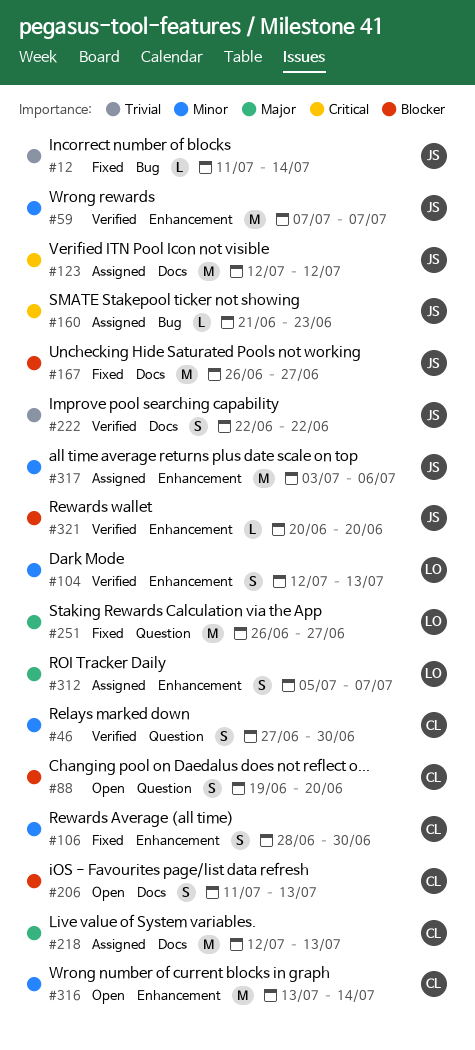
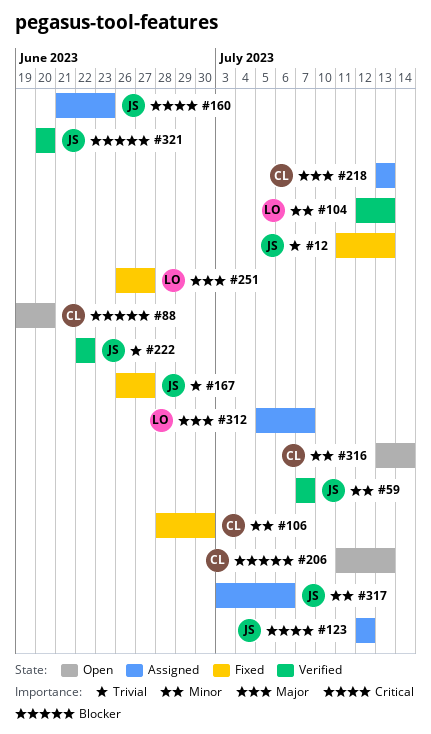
#12, due: Jul 14 -> Jul 13
#46: present -> none
#167, priority: Blocker -> Trivial
#218, start: Jul 12 -> Jul 13

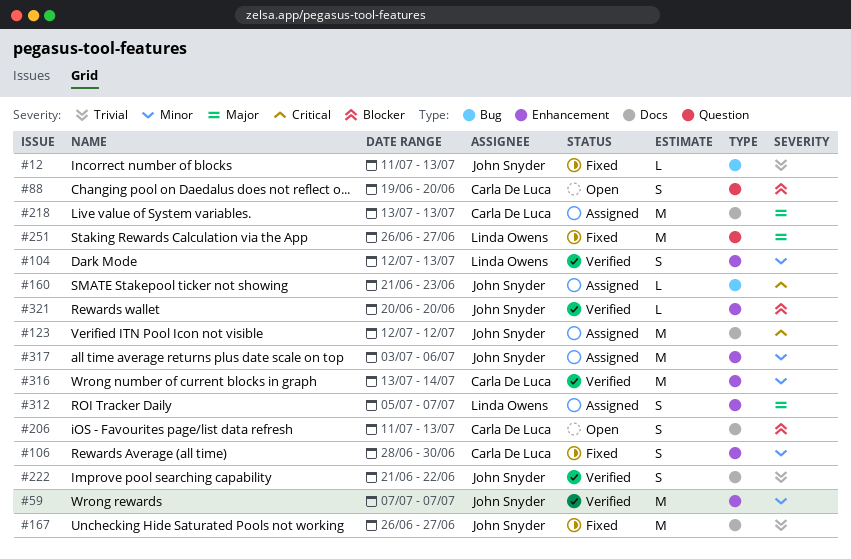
#222, start: Jun 22 -> Jun 21
#316, status: Open -> Verified

